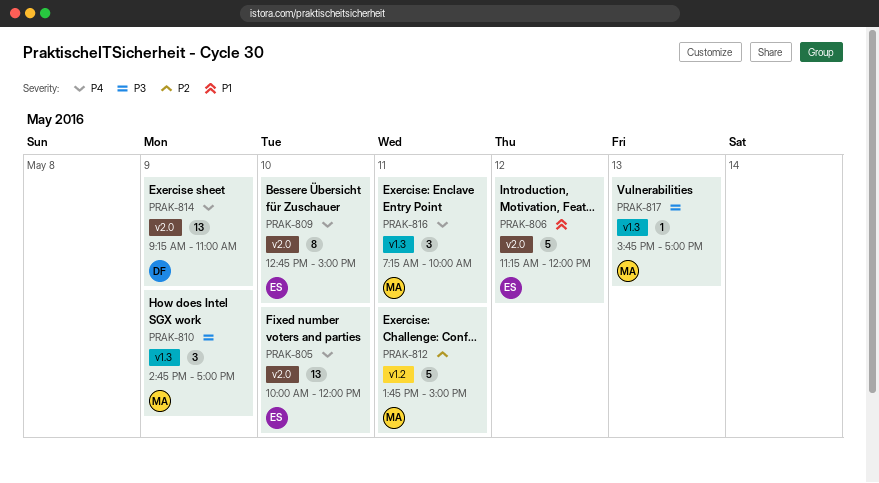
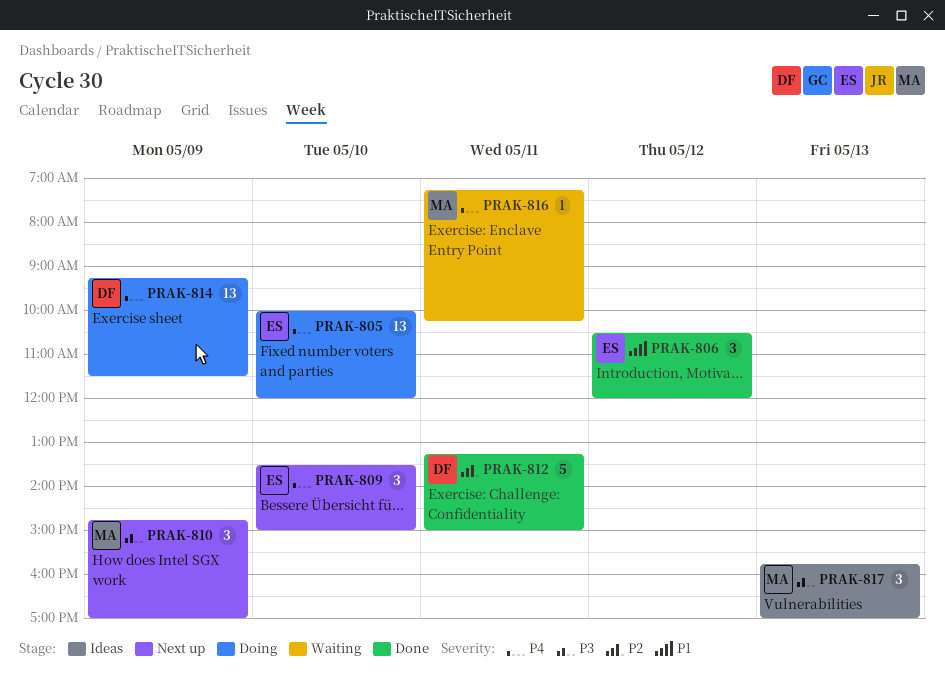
PRAK-806, estimate: 5 -> 3
PRAK-806, begins: 11:15 -> 10:30
PRAK-809, estimate: 8 -> 3
PRAK-809, begins: 12:45 -> 13:30
PRAK-812, owner: MA -> DF
PRAK-812, begins: 13:45 -> 13:15
PRAK-814, ends: 11:00 -> 11:30
PRAK-816, estimate: 3 -> 1
PRAK-816, ends: 10:00 -> 10:15
PRAK-817, estimate: 1 -> 3

